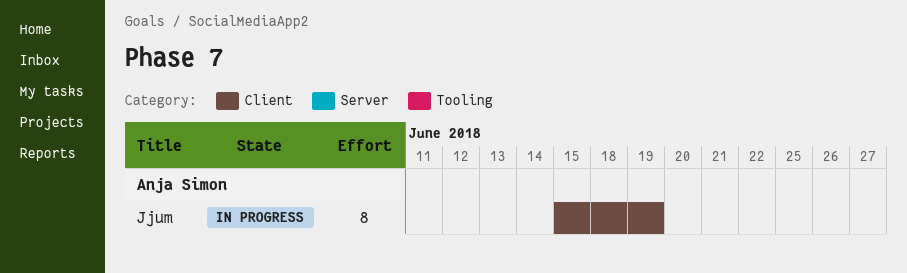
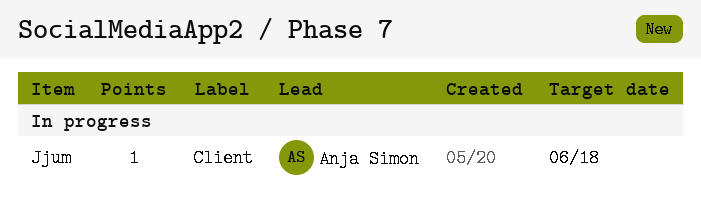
Jjum, estimate: 8 -> 1
Jjum, due: Jun 19 -> Jun 18

